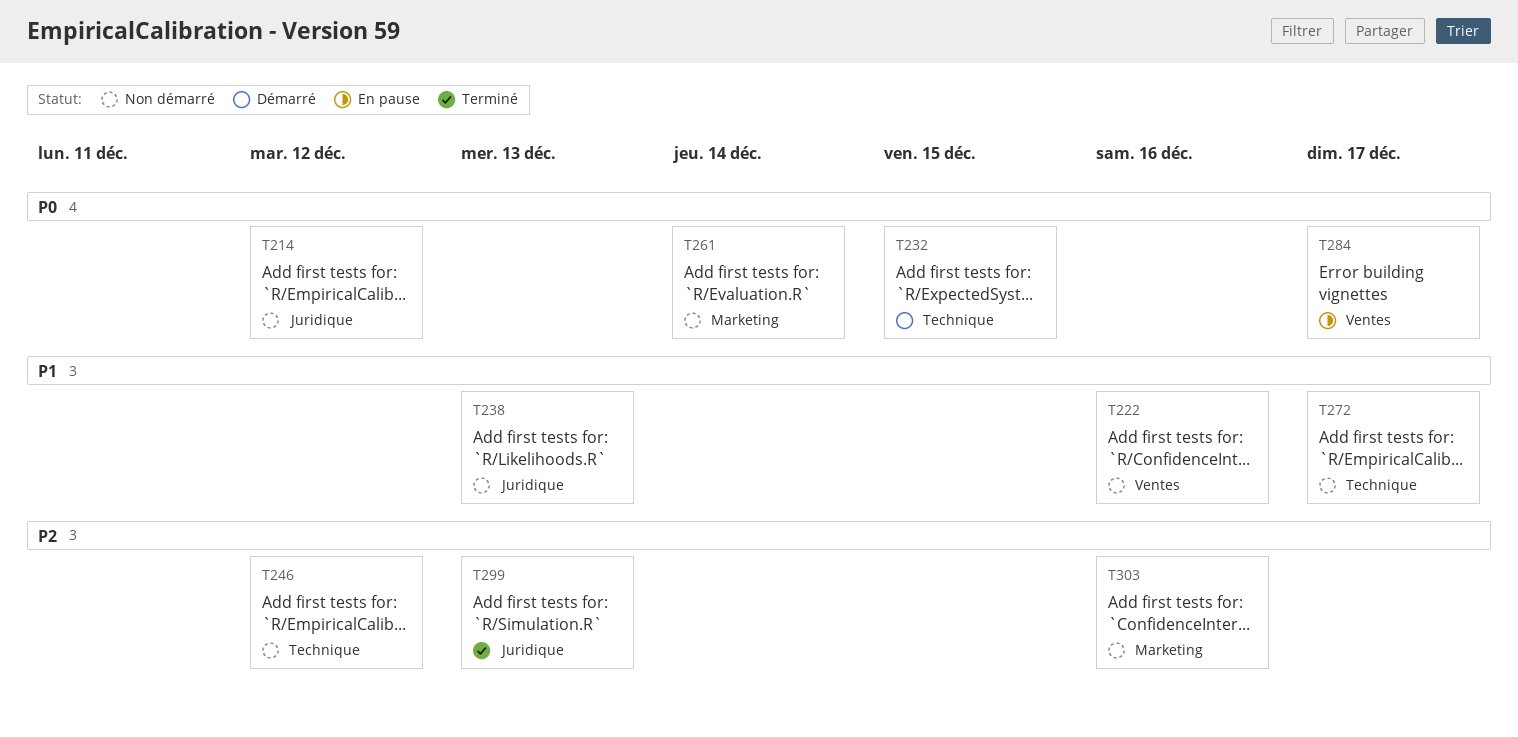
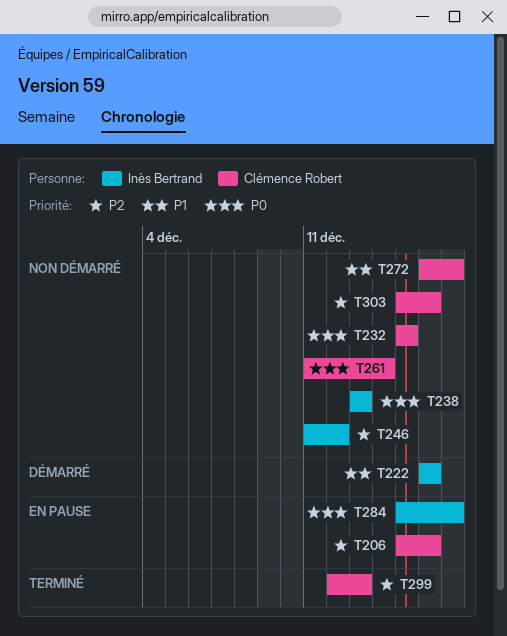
T206: none -> present
T214: present -> none
T222, status: Non démarré -> Démarré
T232, status: Démarré -> Non démarré
T238, priority: P1 -> P0

